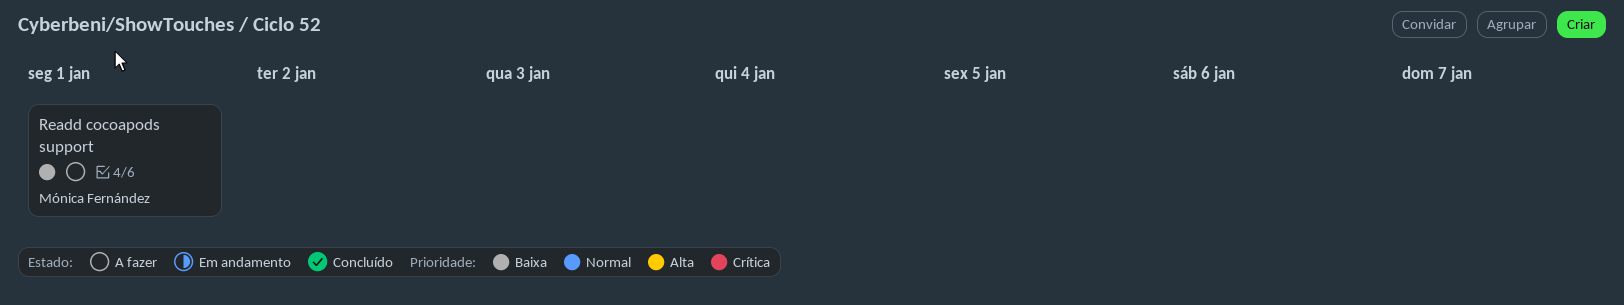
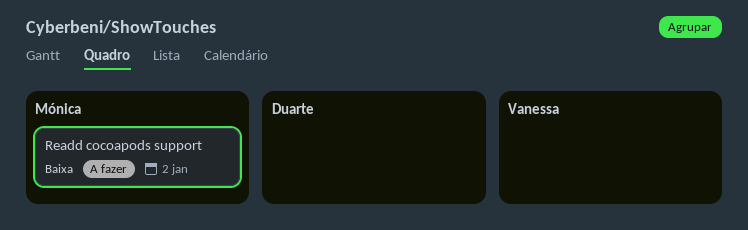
Readd cocoapods support, due: Jan 1 -> Jan 2

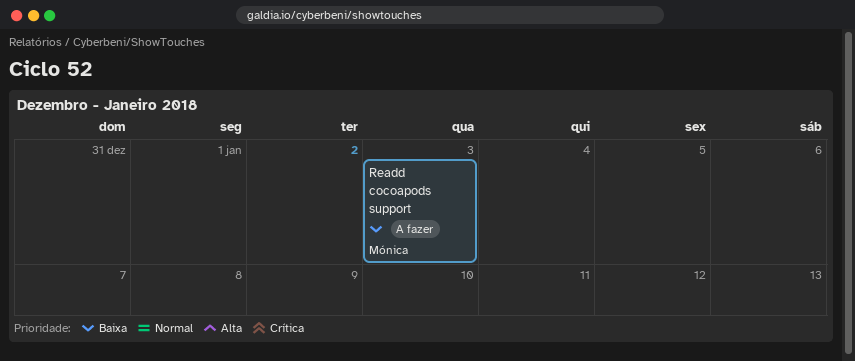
Readd cocoapods support, due: Jan 2 -> Jan 3

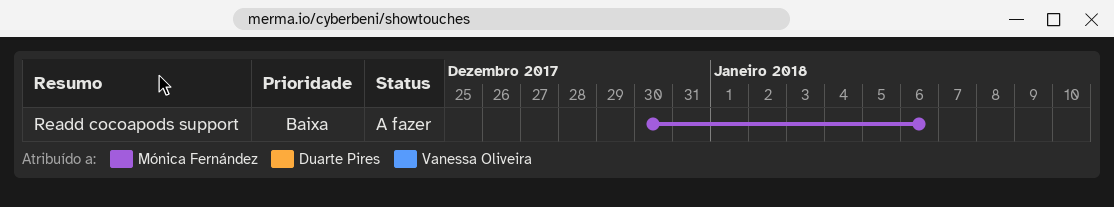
Readd cocoapods support, due: Jan 3 -> Jan 6

